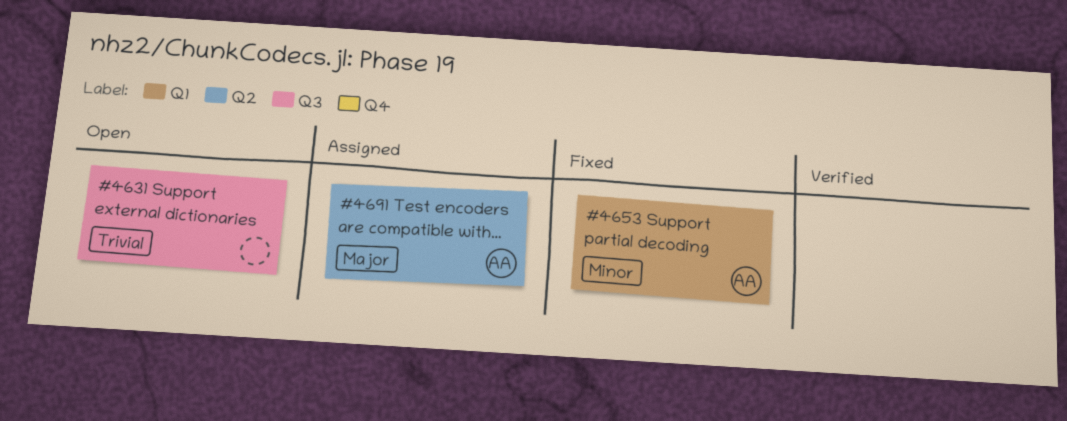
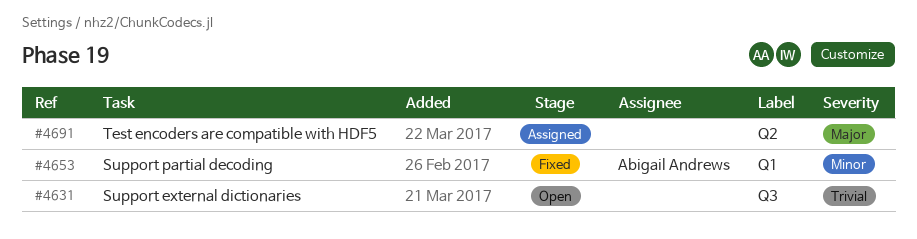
#4691, owner: Abigail Andrews -> none

